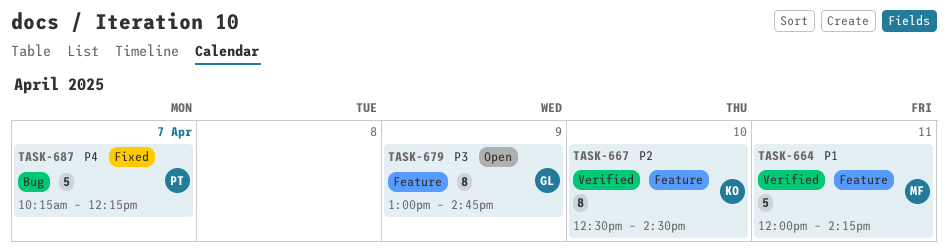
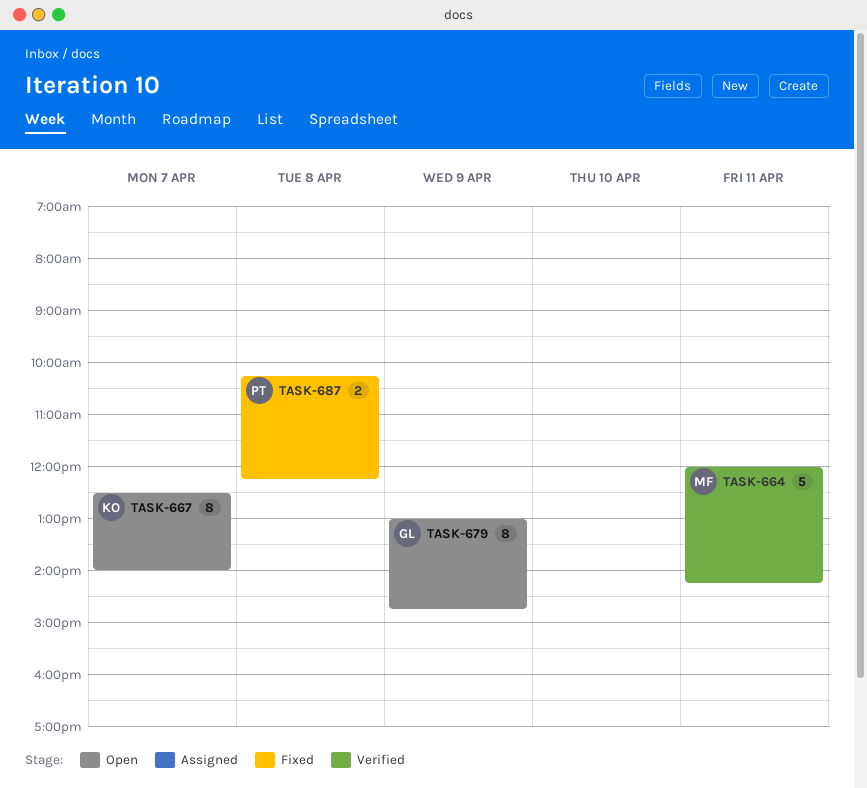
TASK-667, status: Verified -> Open
TASK-667, day: Apr 10 -> Apr 7
TASK-667, ends: 14:30 -> 14:00
TASK-687, estimate: 5 -> 2
TASK-687, day: Apr 7 -> Apr 8

